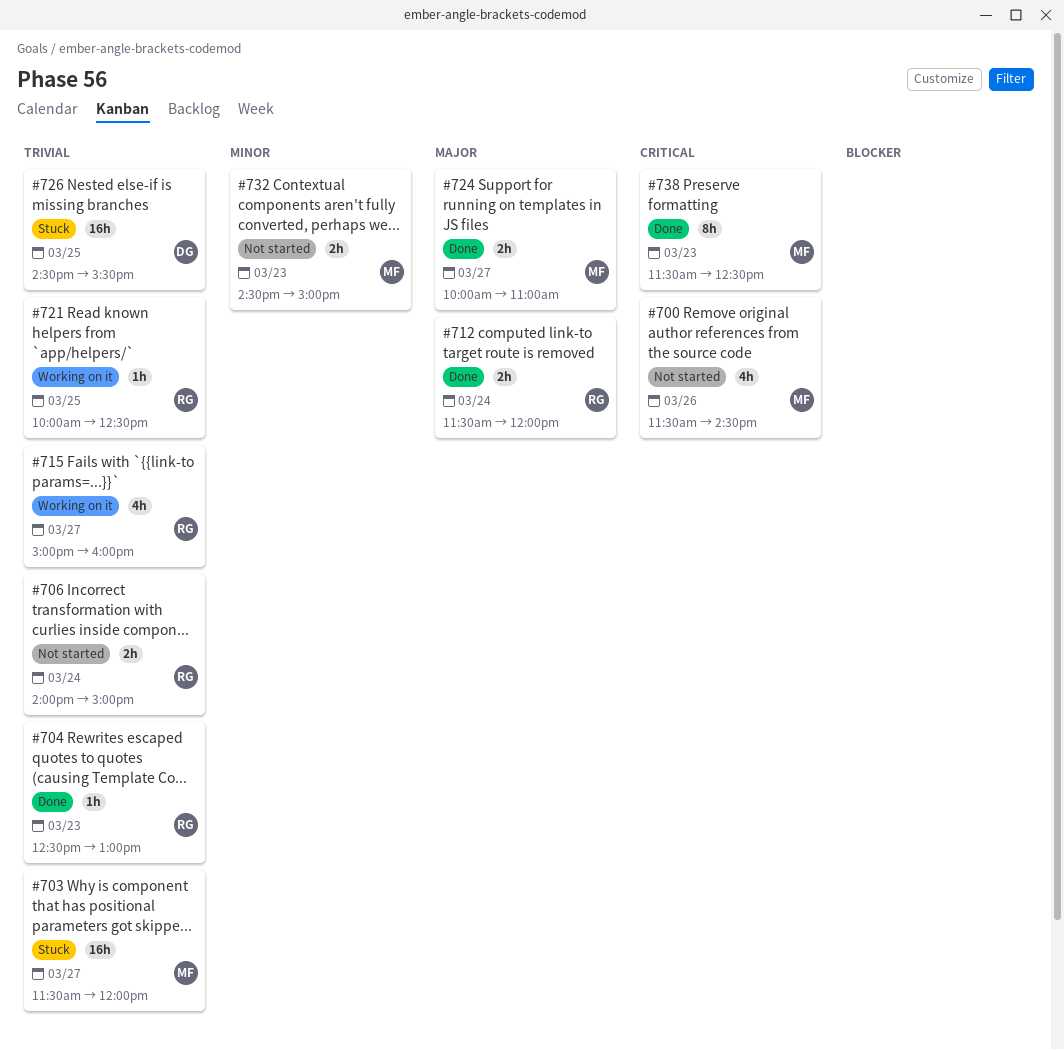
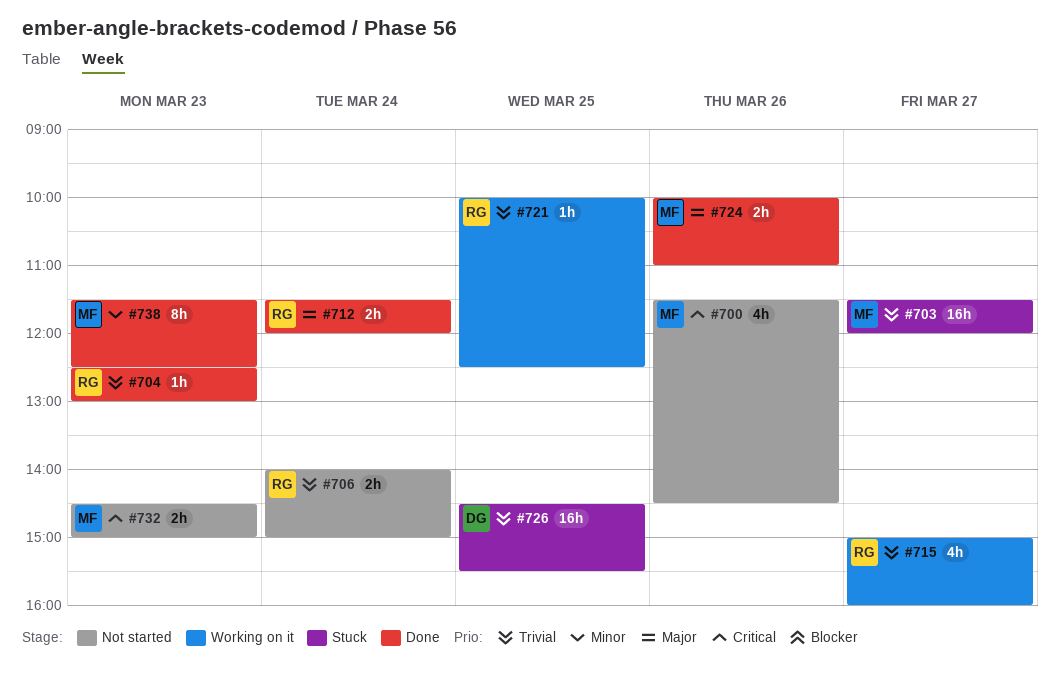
#724, day: Mar 27 -> Mar 26
#732, priority: Minor -> Critical
#738, priority: Critical -> Minor

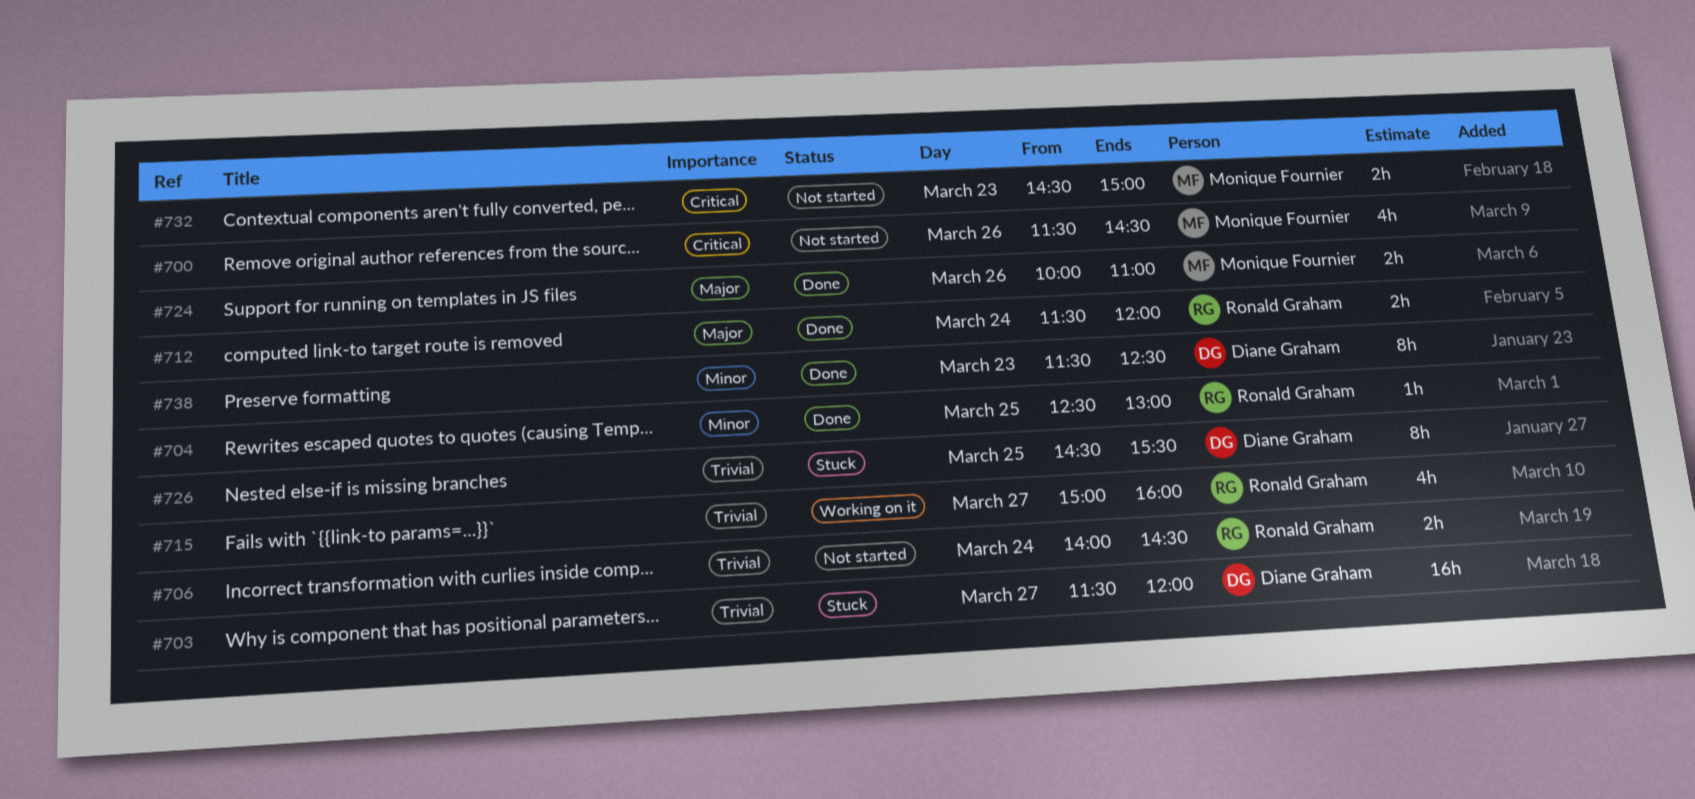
#703, owner: Monique Fournier -> Diane Graham
#704, priority: Trivial -> Minor
#704, day: Mar 23 -> Mar 25
#706, ends: 15:00 -> 14:30
#721: present -> none
#726, estimate: 16h -> 8h
#738, owner: Monique Fournier -> Diane Graham

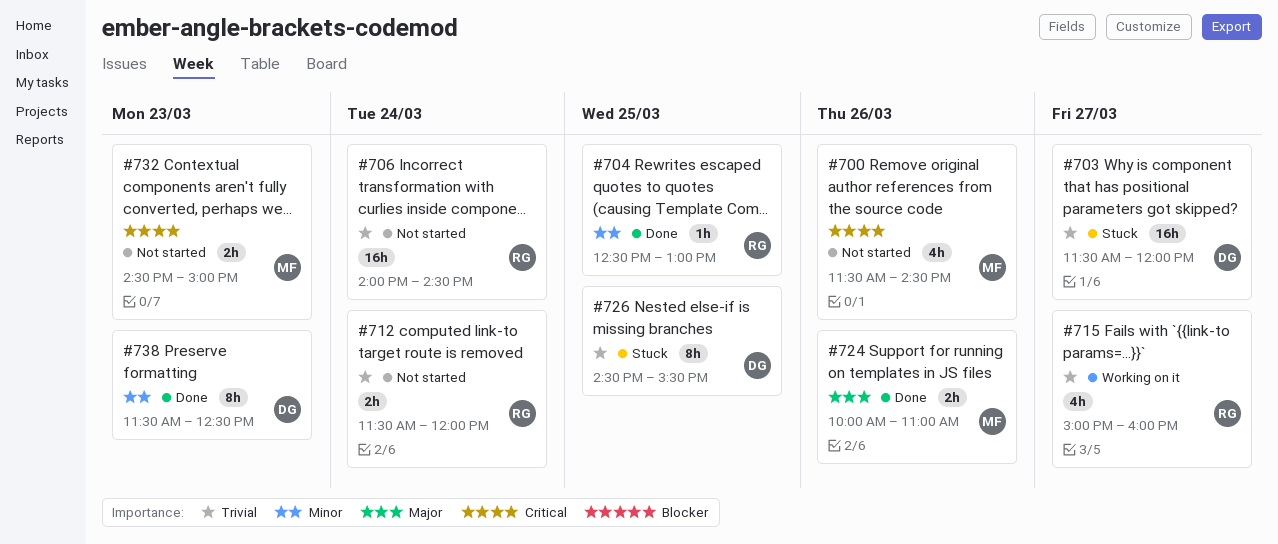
#706, estimate: 2h -> 16h
#712, status: Done -> Not started
#712, priority: Major -> Trivial

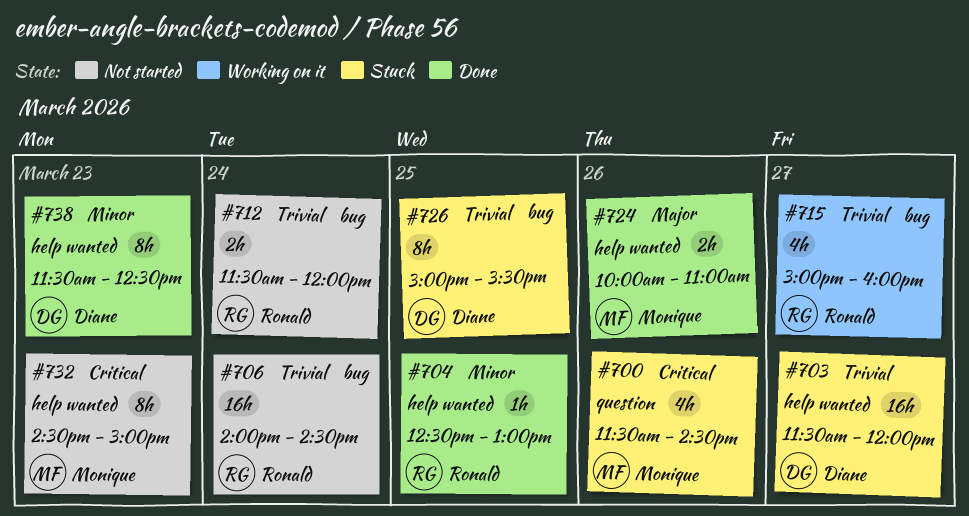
#700, status: Not started -> Stuck
#726, begins: 14:30 -> 15:00
#732, estimate: 2h -> 8h

